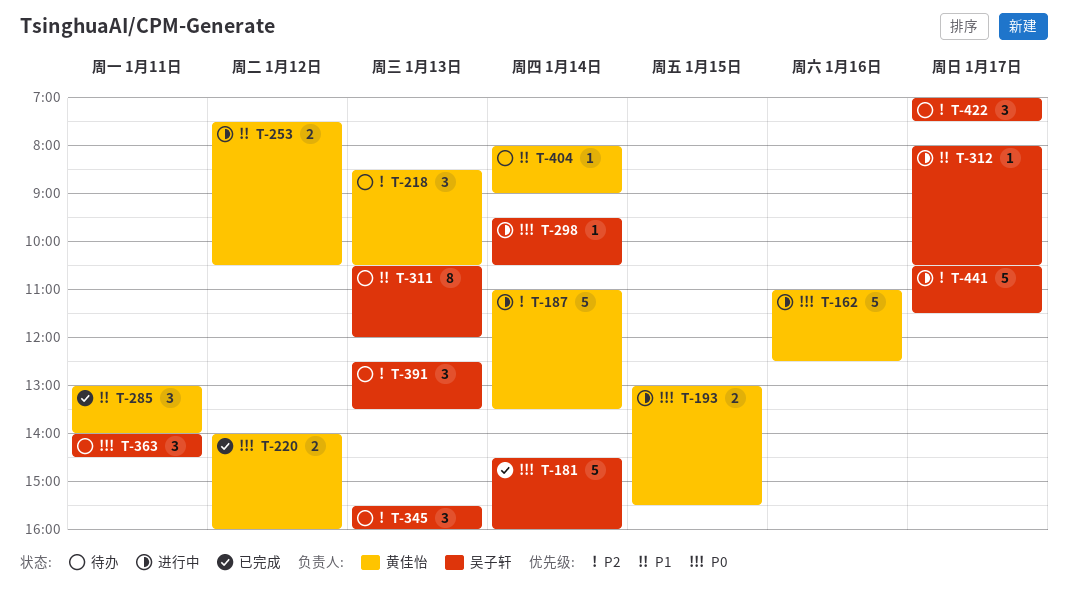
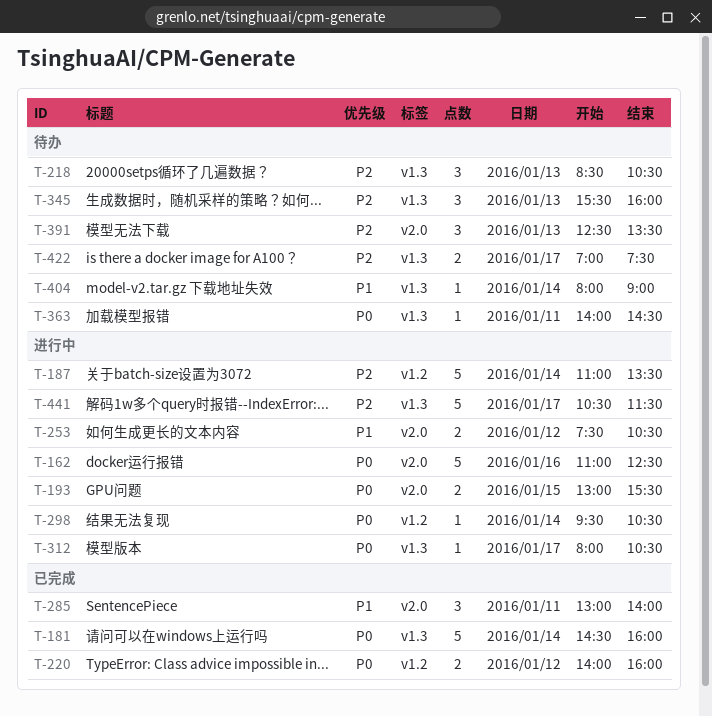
T-311: present -> none
T-312, priority: P1 -> P0
T-363, estimate: 3 -> 1
T-422, estimate: 3 -> 2

